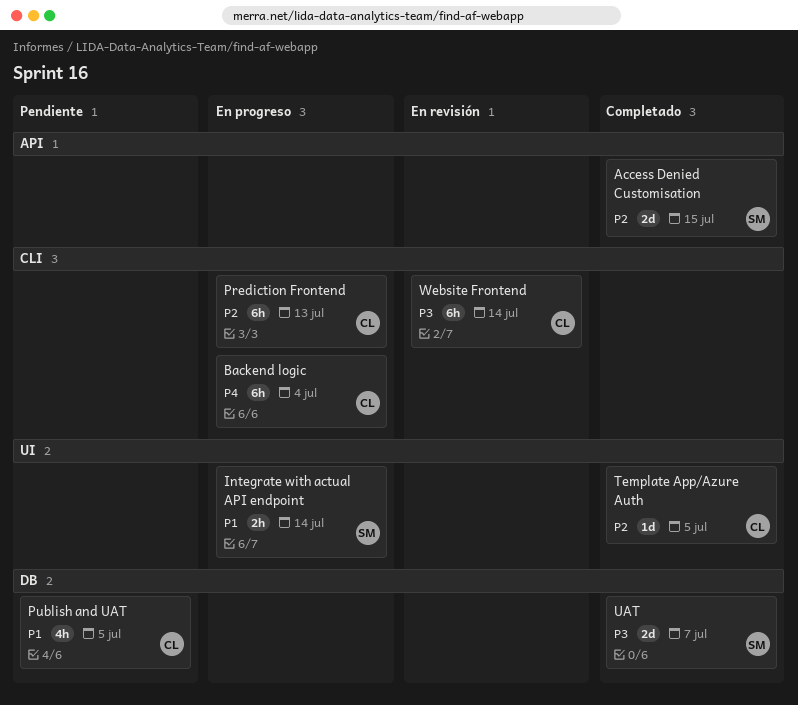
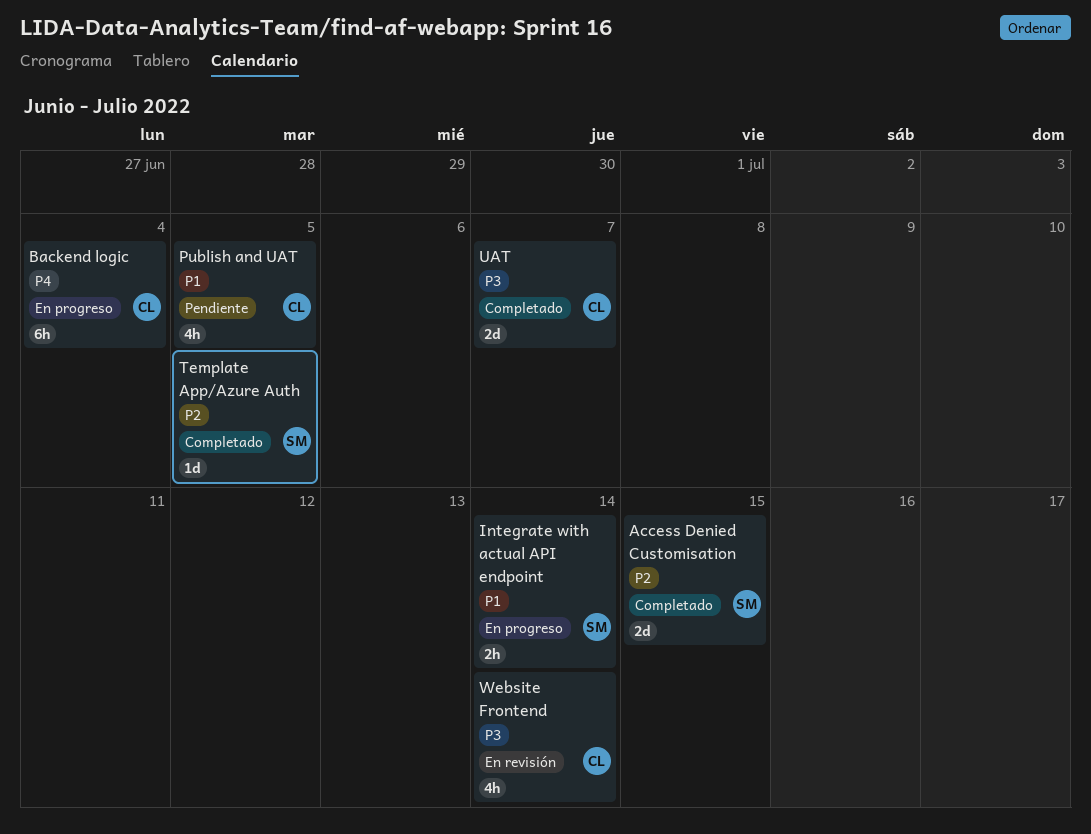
Prediction Frontend: present -> none
Template App/Azure Auth, owner: CL -> SM
UAT, owner: SM -> CL
Website Frontend, estimate: 6h -> 4h

